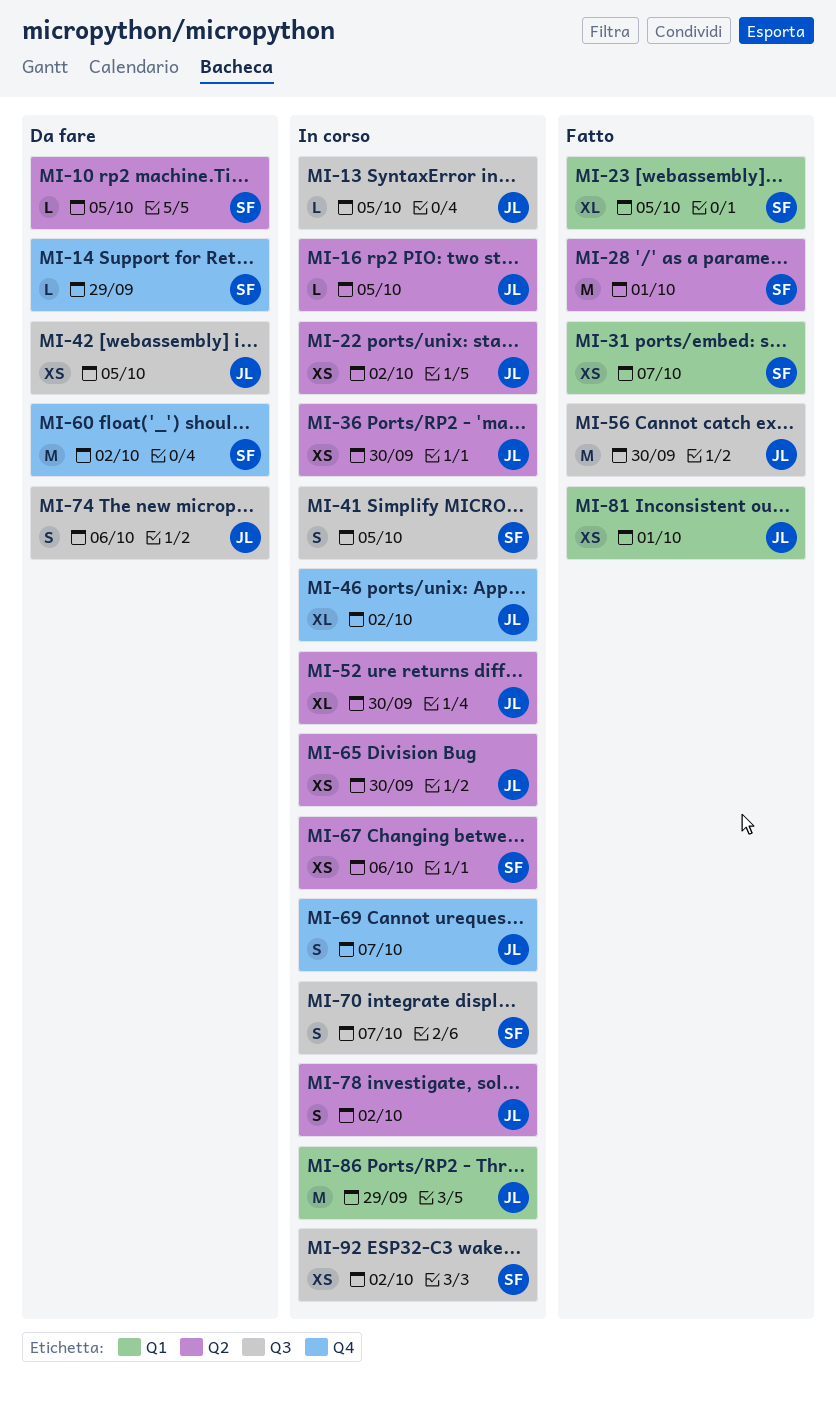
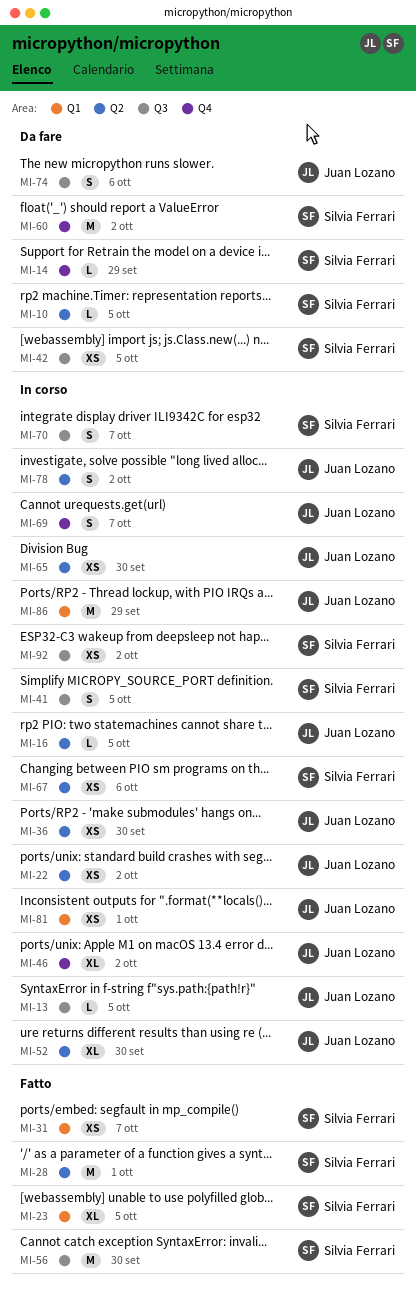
MI-42, owner: Juan Lozano -> Silvia Ferrari
MI-56, owner: Juan Lozano -> Silvia Ferrari
MI-81, status: Fatto -> In corso

